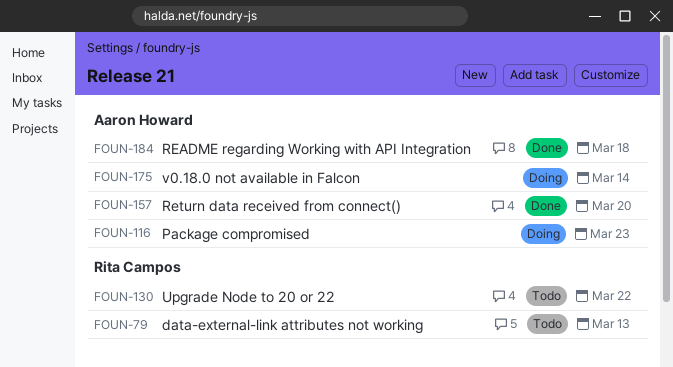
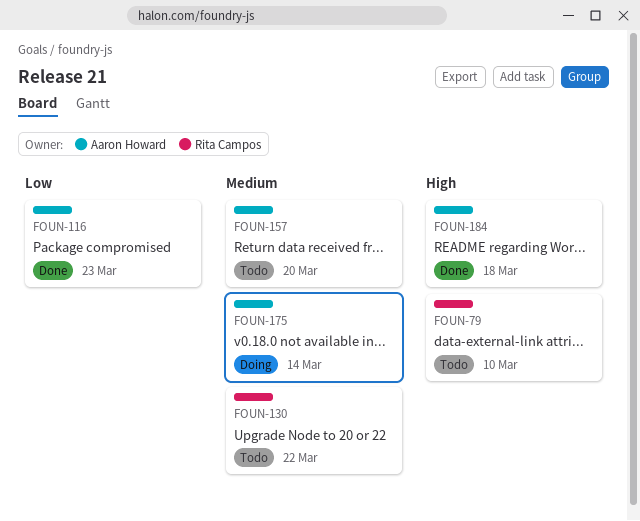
FOUN-79, due: Mar 13 -> Mar 10
FOUN-116, status: Doing -> Done
FOUN-157, status: Done -> Todo

